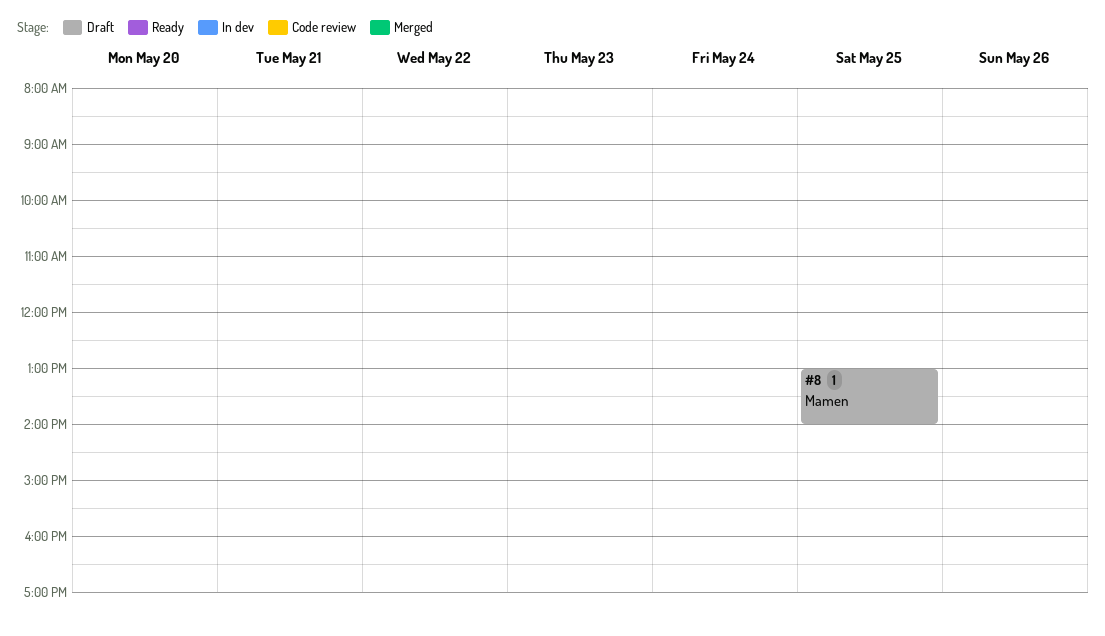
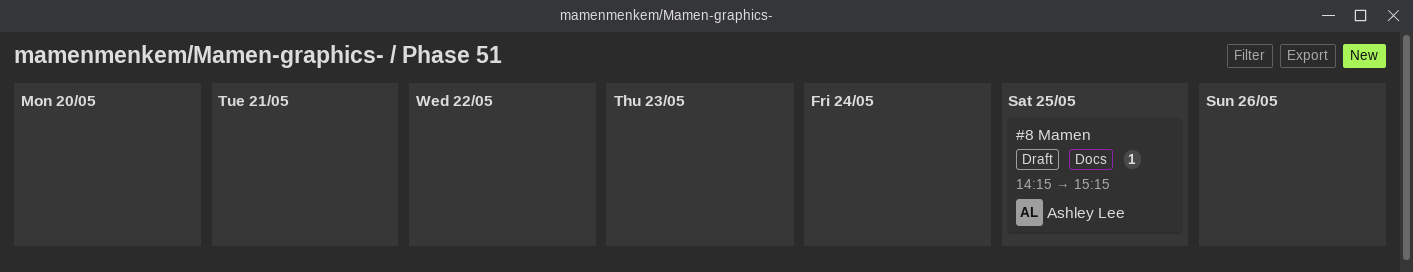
#8, begins: 13:00 -> 14:15
#8, ends: 14:00 -> 15:15

